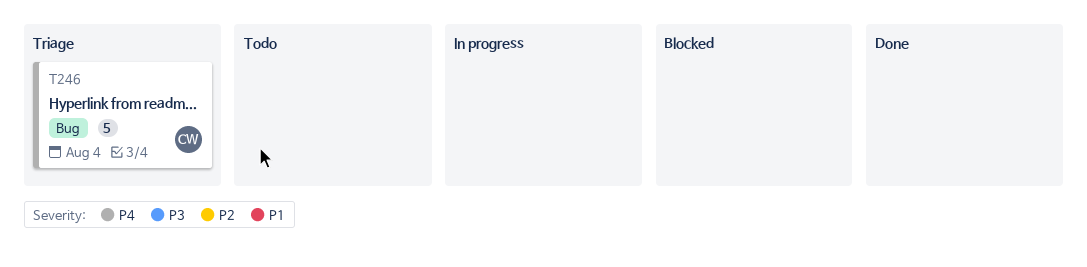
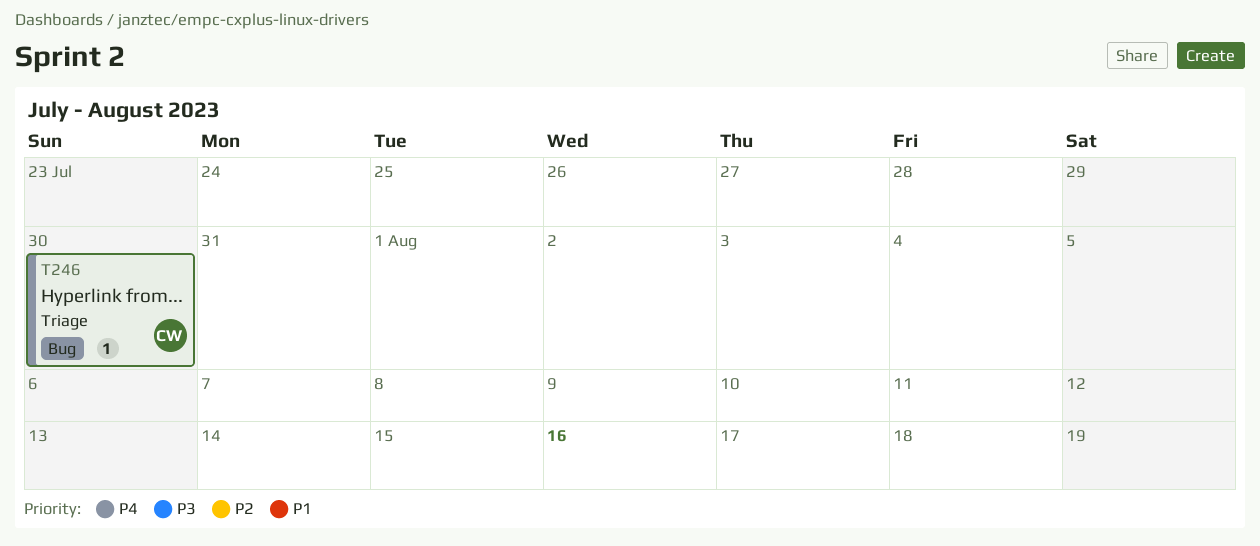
T246, estimate: 5 -> 1
T246, due: Aug 4 -> Jul 30

